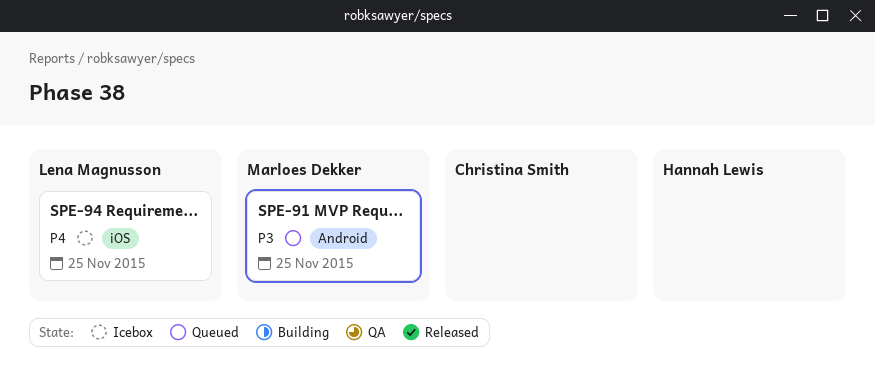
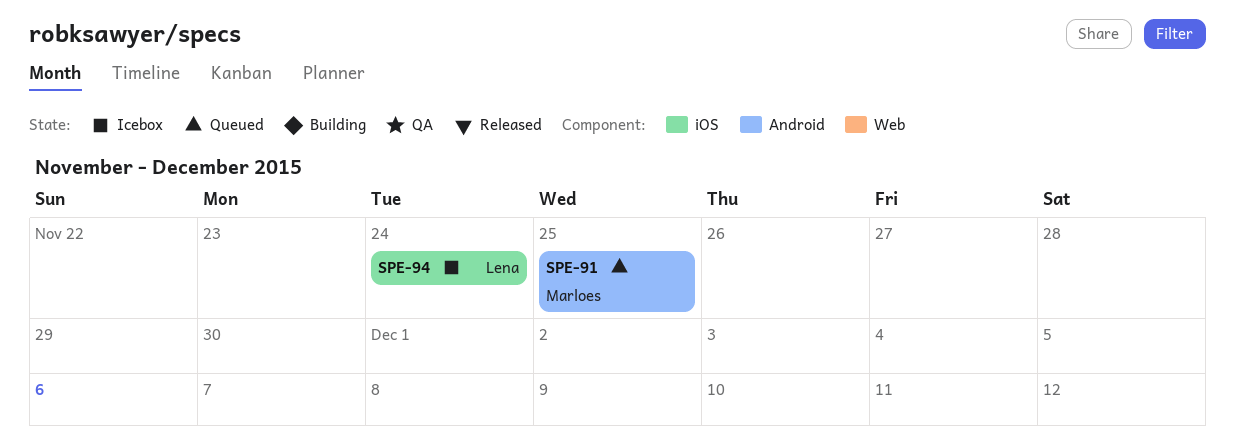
SPE-94, due: Nov 25 -> Nov 24

